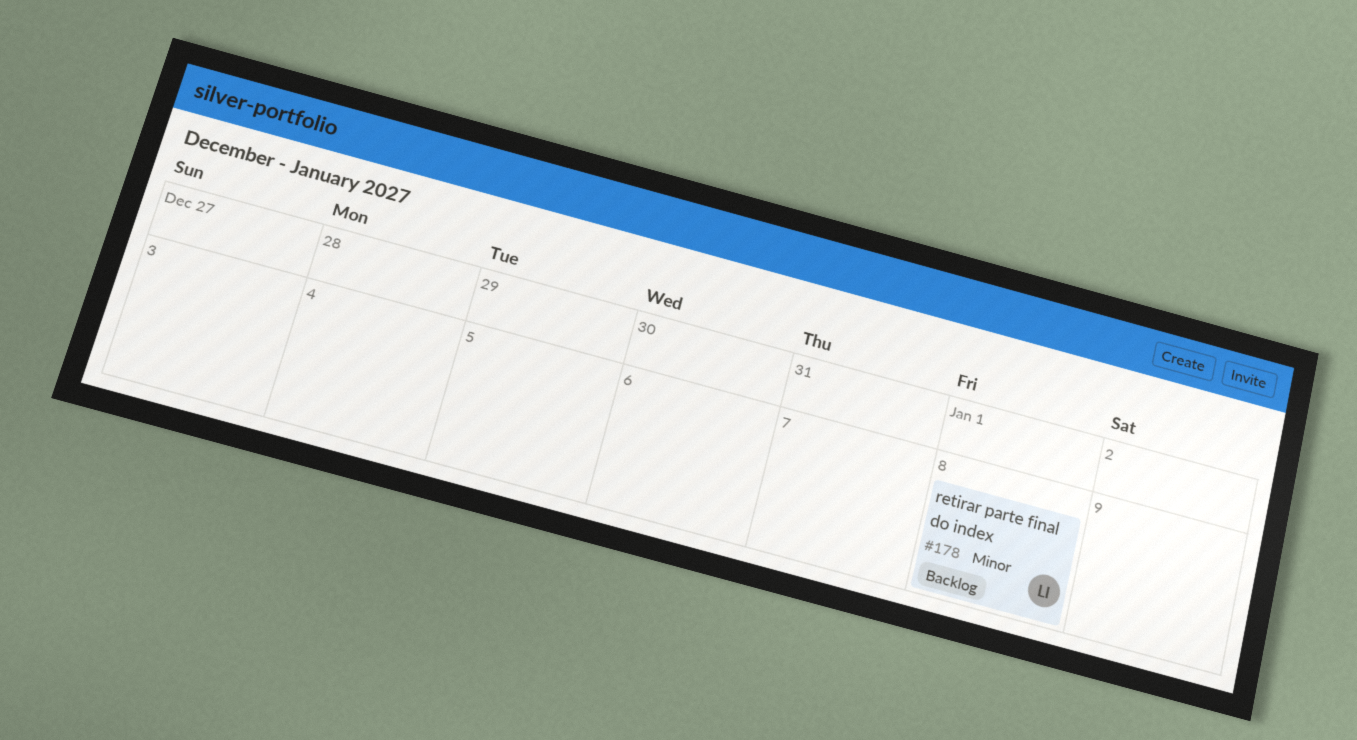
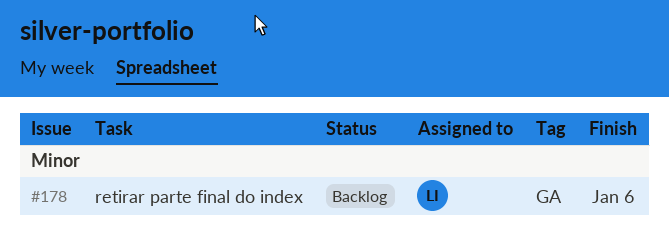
#178, due: Jan 8 -> Jan 6

